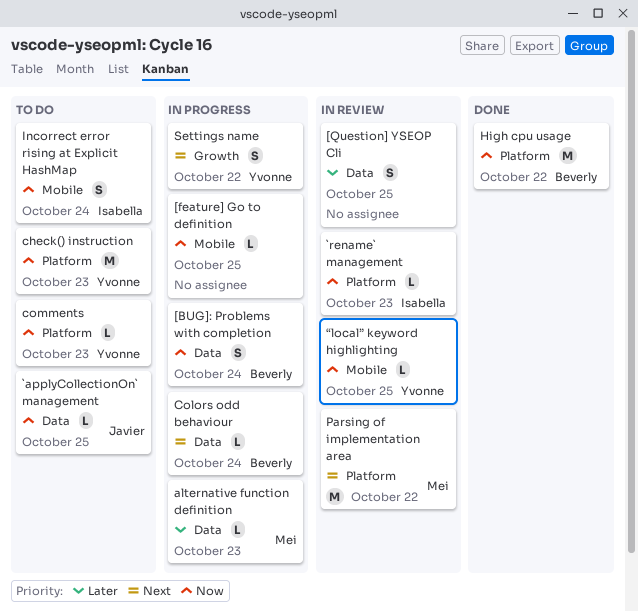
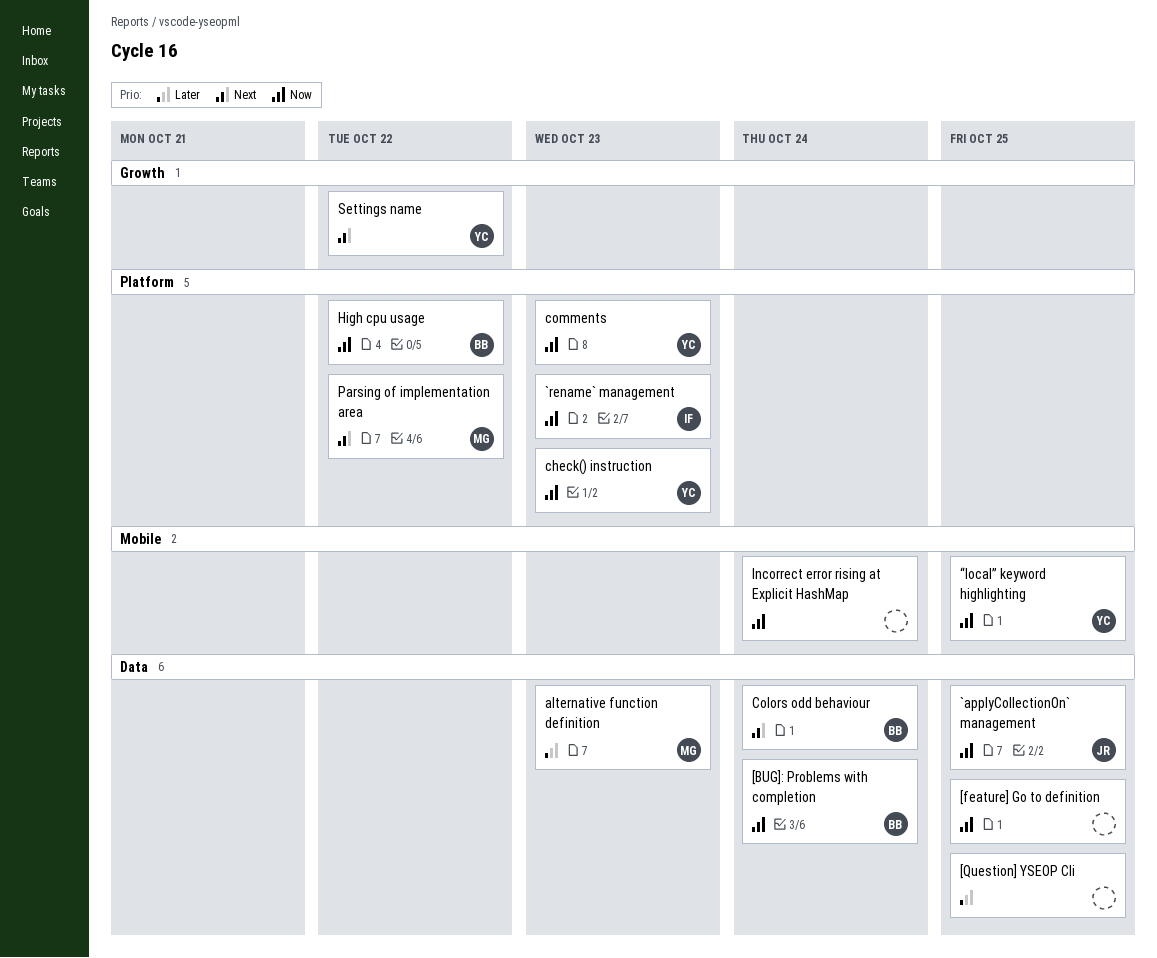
[feature] Go to definition, label: Mobile -> Data
Incorrect error rising at Explicit HashMap, owner: Isabella -> none

